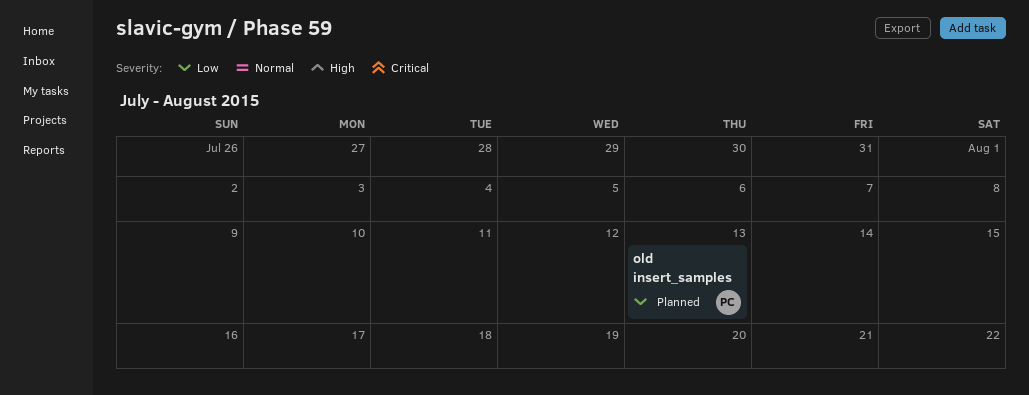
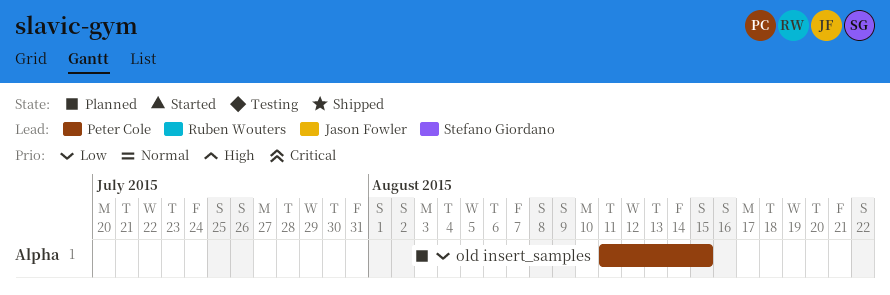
old insert_samples, due: Aug 13 -> Aug 15

